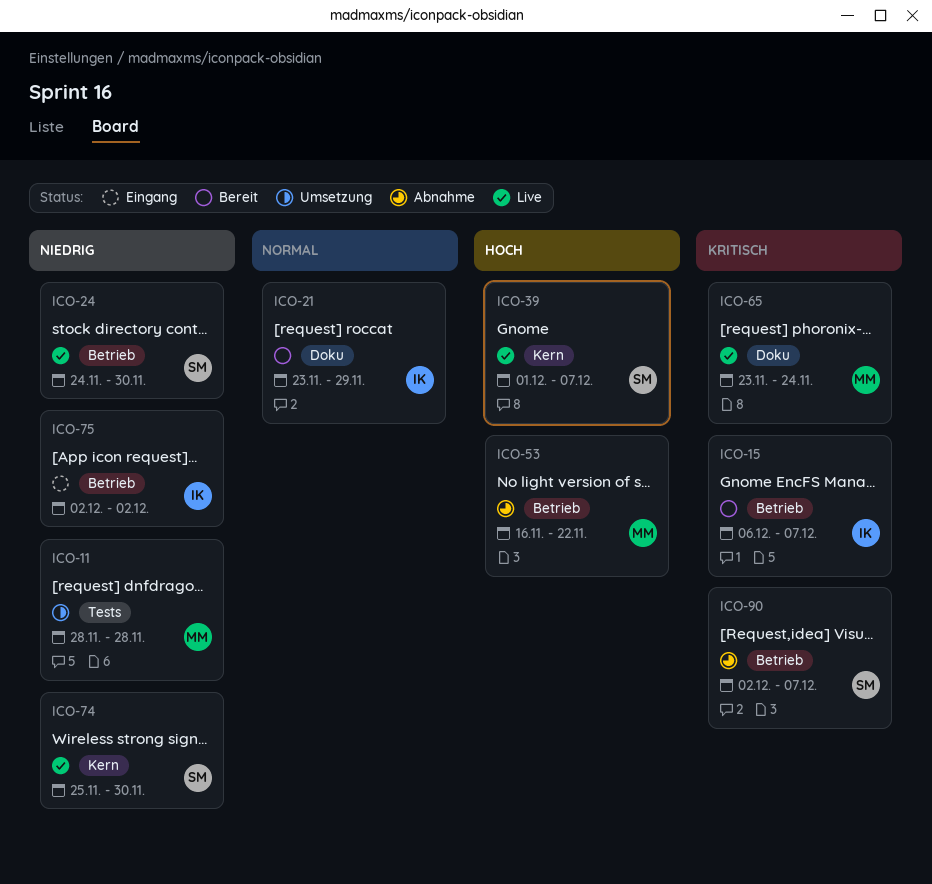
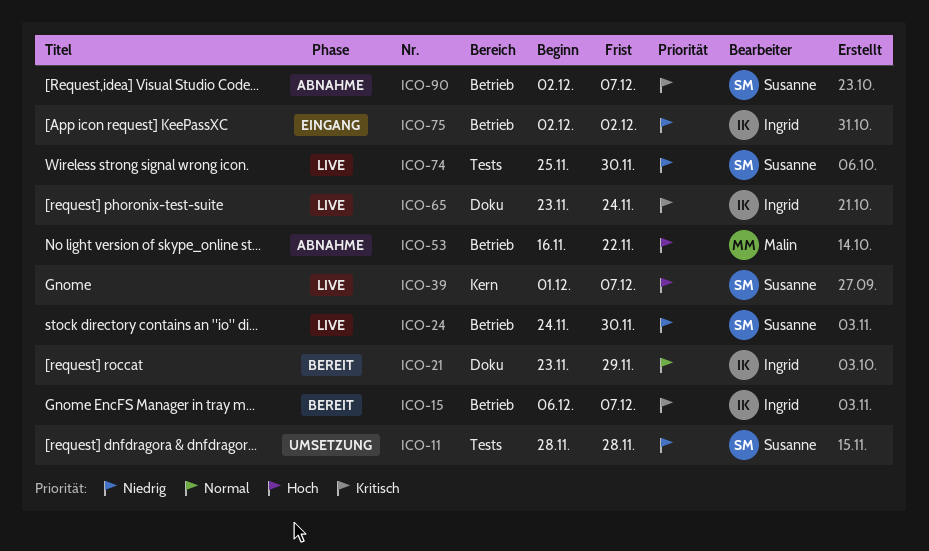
ICO-11, owner: Malin -> Susanne
ICO-65, owner: Malin -> Ingrid
ICO-74, label: Kern -> Tests

